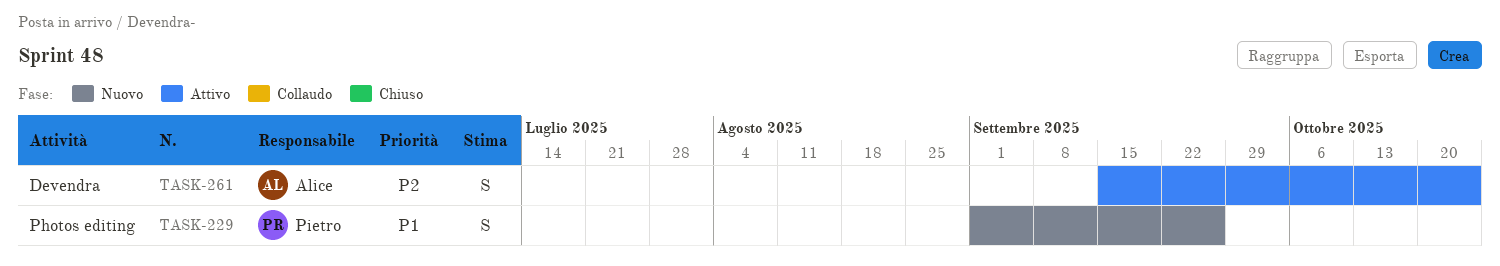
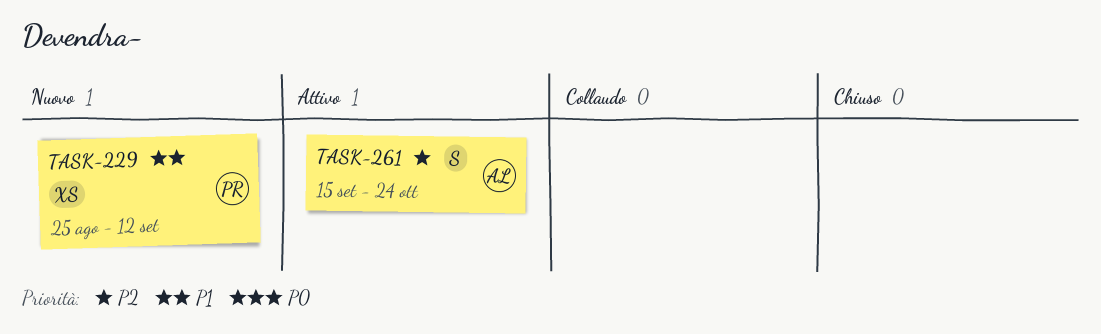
TASK-229, estimate: S -> XS
TASK-229, start: Sep 1 -> Aug 25
TASK-229, due: Sep 26 -> Sep 12

